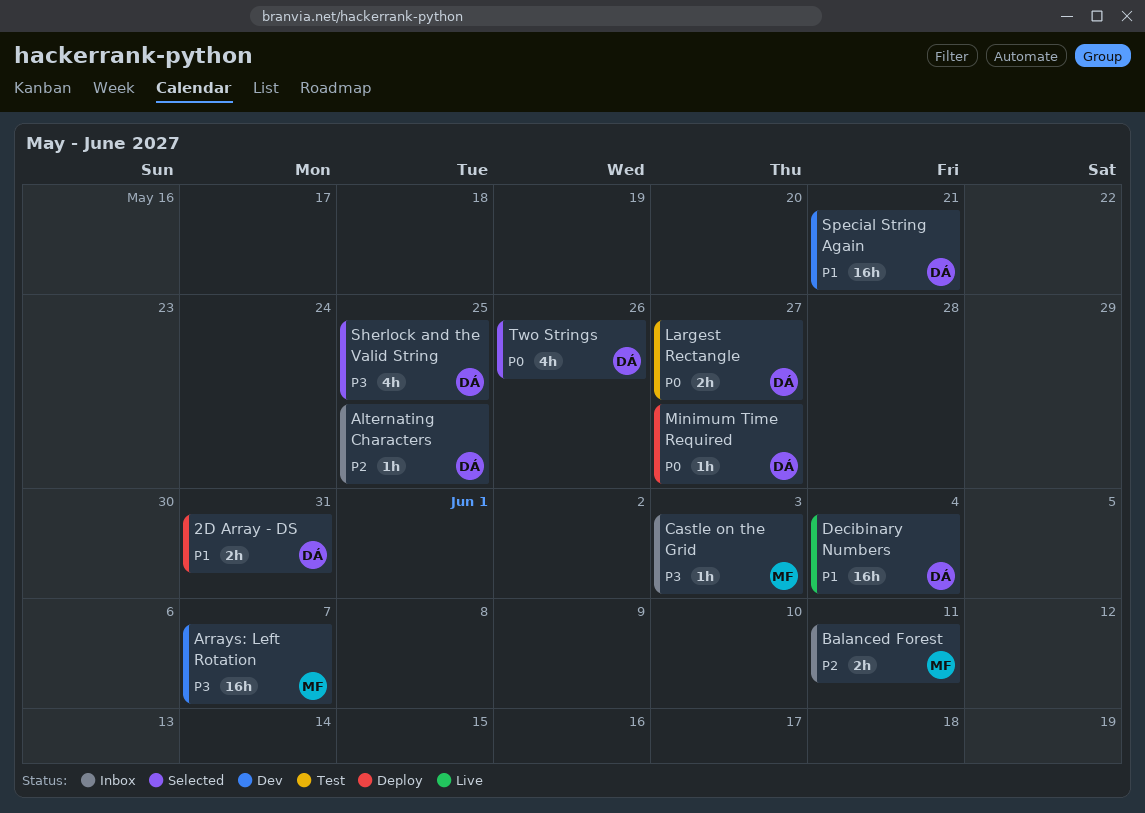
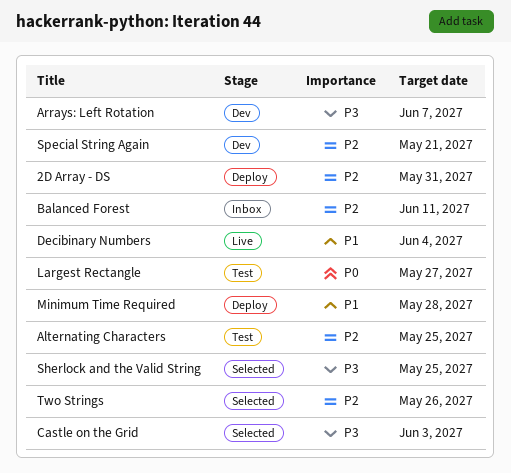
2D Array - DS, priority: P1 -> P2
Alternating Characters, status: Inbox -> Test
Castle on the Grid, status: Inbox -> Selected
Minimum Time Required, priority: P0 -> P1
Minimum Time Required, due: May 27 -> May 28
Special String Again, priority: P1 -> P2
Two Strings, priority: P0 -> P2

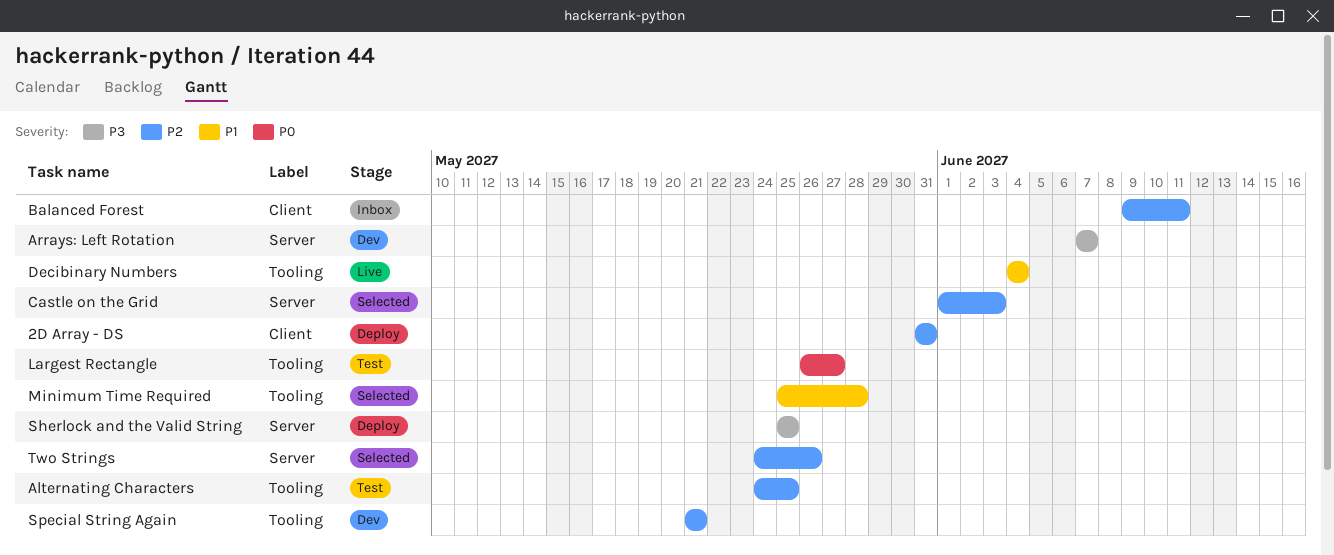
Castle on the Grid, priority: P3 -> P2
Minimum Time Required, status: Deploy -> Selected
Sherlock and the Valid String, status: Selected -> Deploy

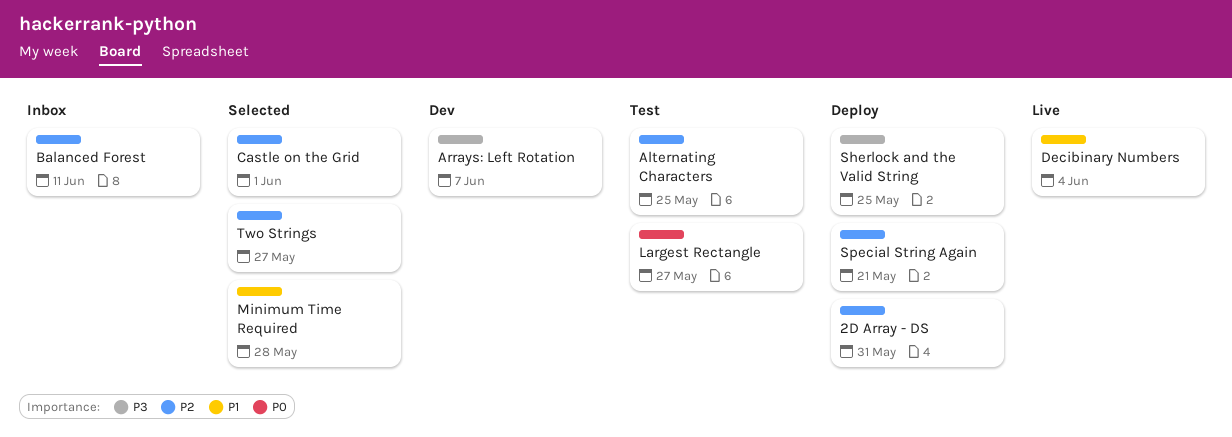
Castle on the Grid, due: Jun 3 -> Jun 1
Special String Again, status: Dev -> Deploy
Two Strings, due: May 26 -> May 27

